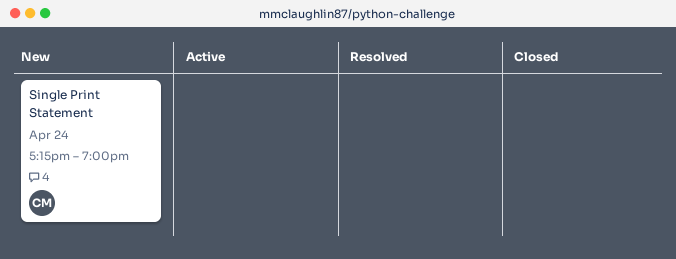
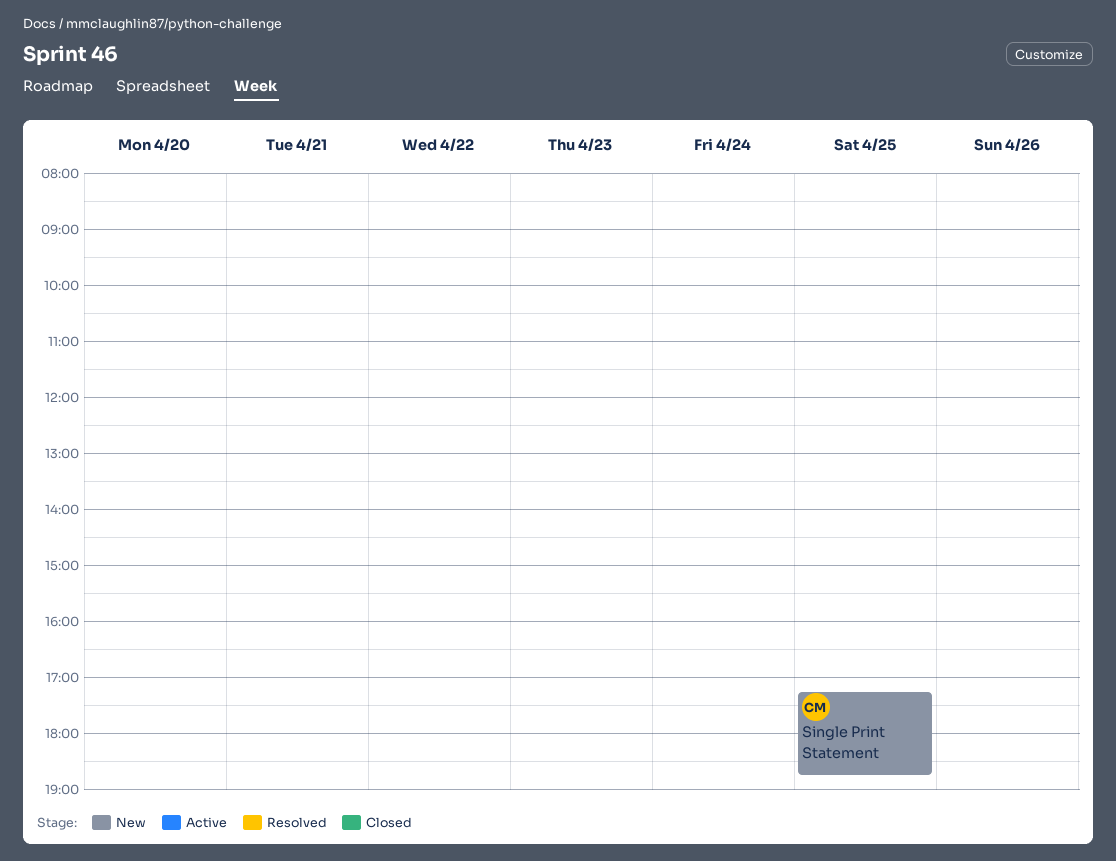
Single Print Statement, day: Apr 24 -> Apr 25
Single Print Statement, ends: 19:00 -> 18:45

